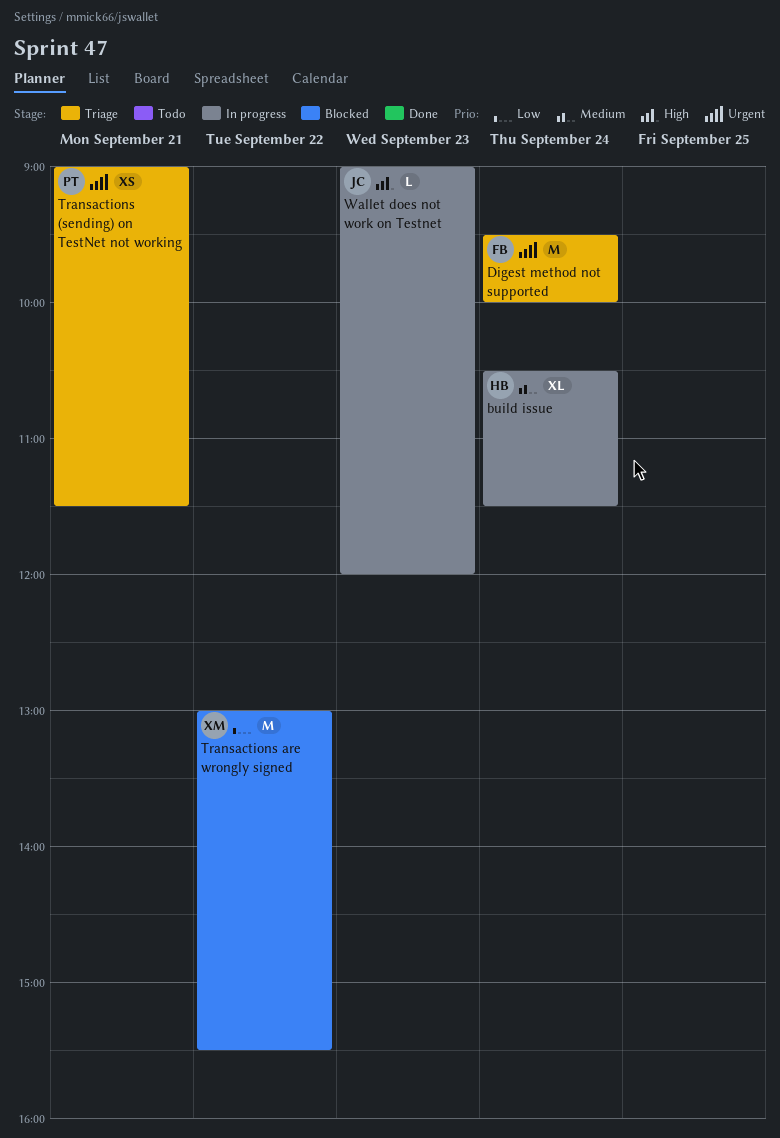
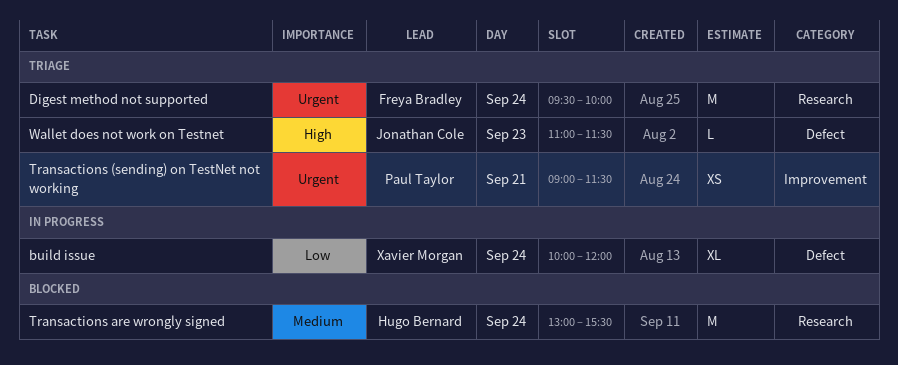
build issue, owner: Hugo Bernard -> Xavier Morgan
build issue, priority: Medium -> Low
build issue, begins: 10:30 -> 10:00
build issue, ends: 11:30 -> 12:00
Transactions are wrongly signed, owner: Xavier Morgan -> Hugo Bernard
Transactions are wrongly signed, priority: Low -> Medium
Transactions are wrongly signed, day: Sep 22 -> Sep 24
Wallet does not work on Testnet, status: In progress -> Triage
Wallet does not work on Testnet, begins: 09:00 -> 11:00
Wallet does not work on Testnet, ends: 12:00 -> 11:30

